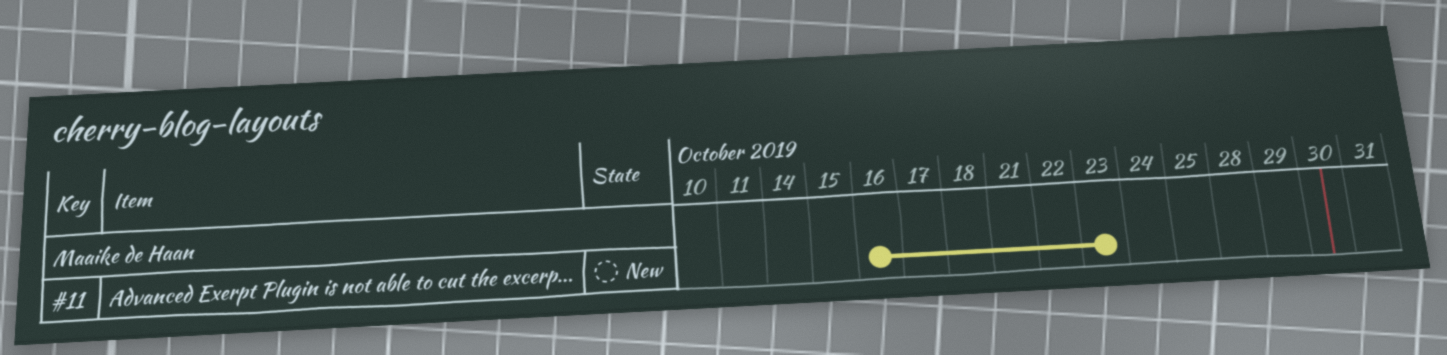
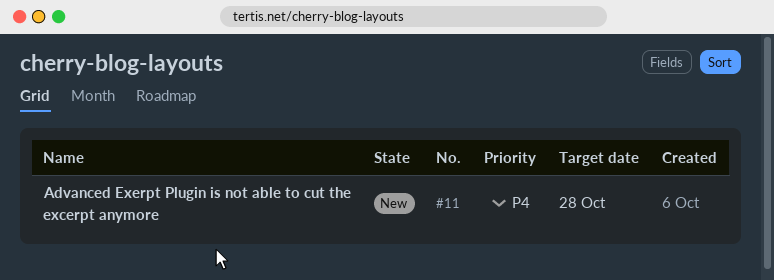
#11, due: Oct 23 -> Oct 28

